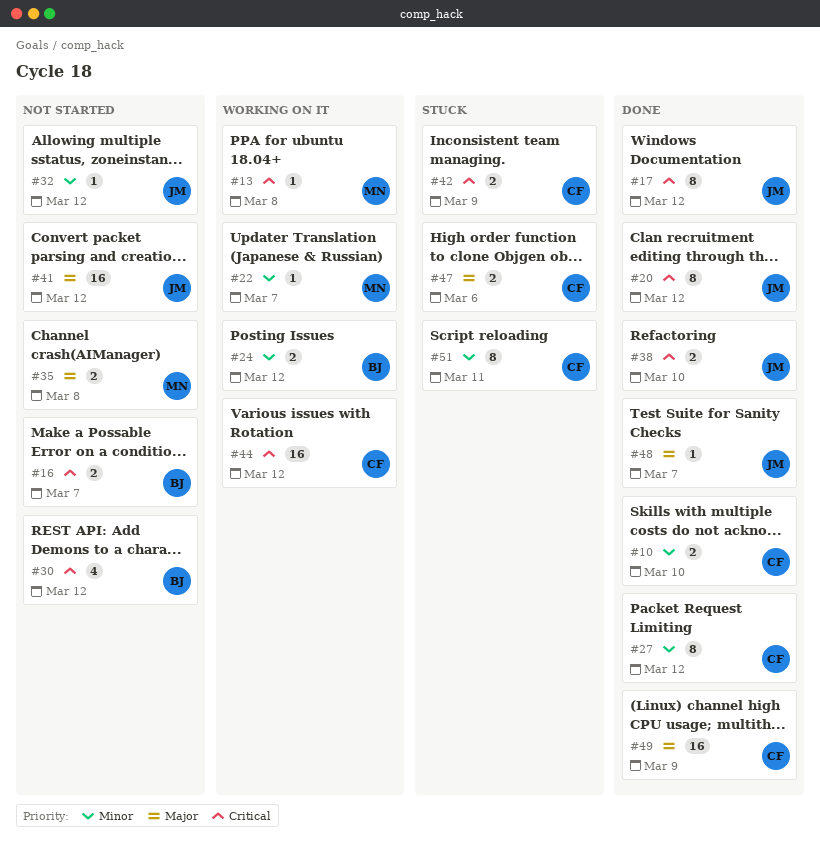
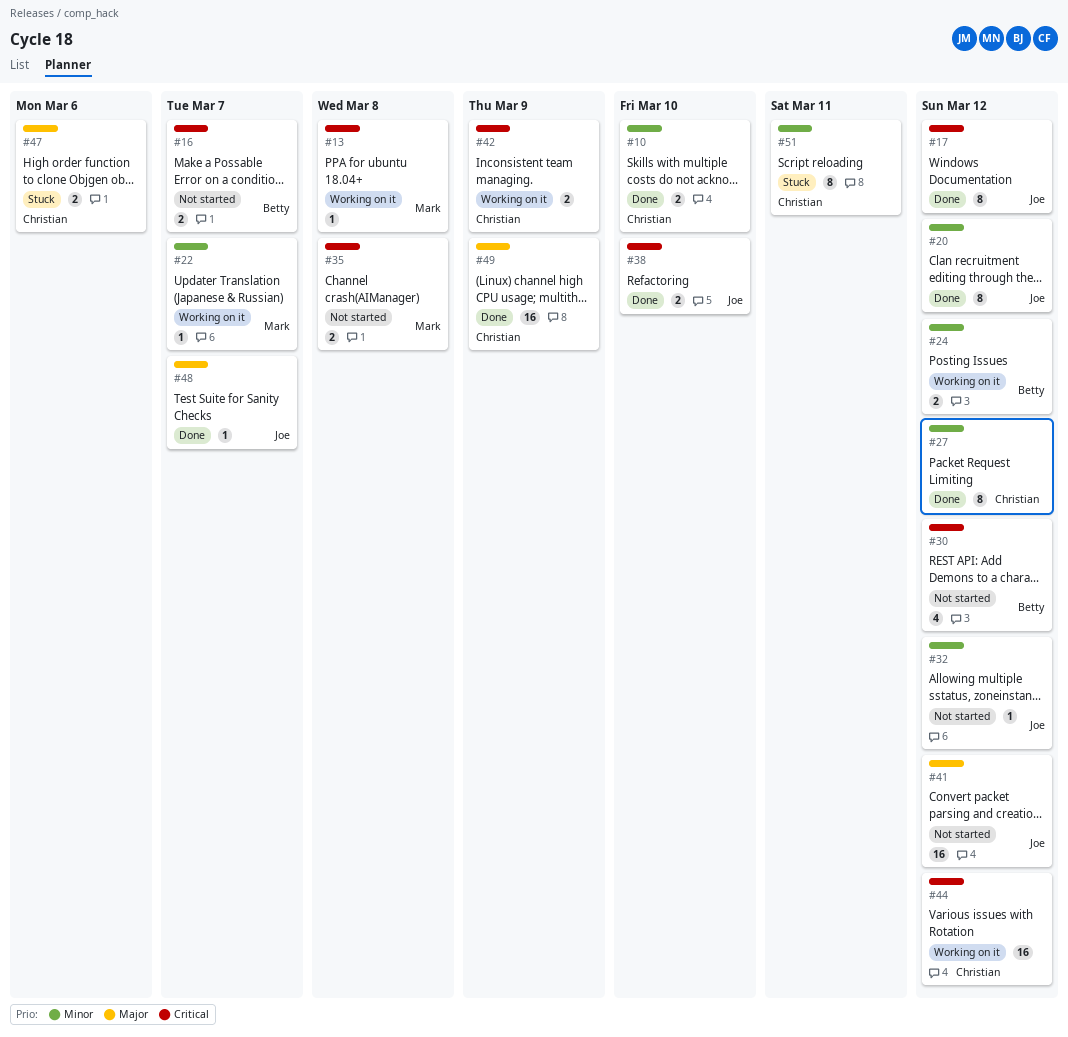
#20, priority: Critical -> Minor
#35, priority: Major -> Critical
#42, status: Stuck -> Working on it

